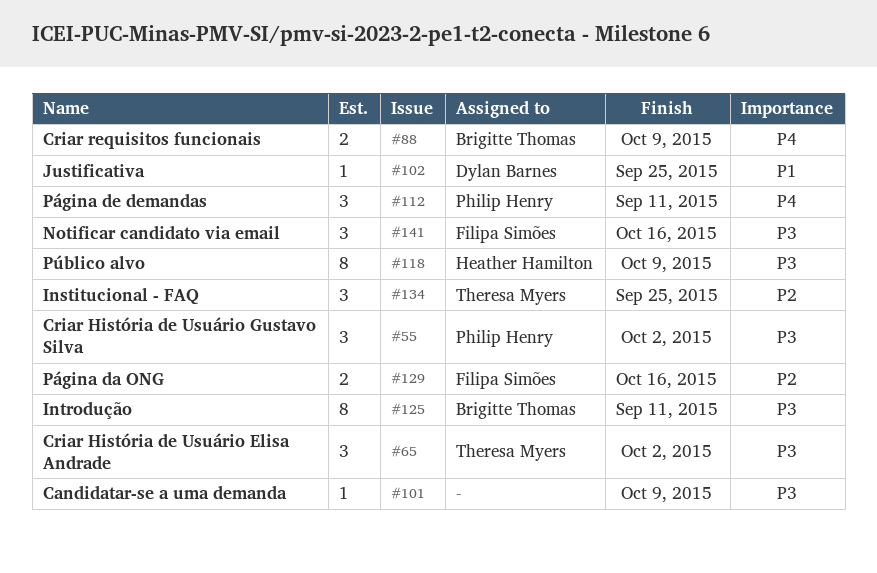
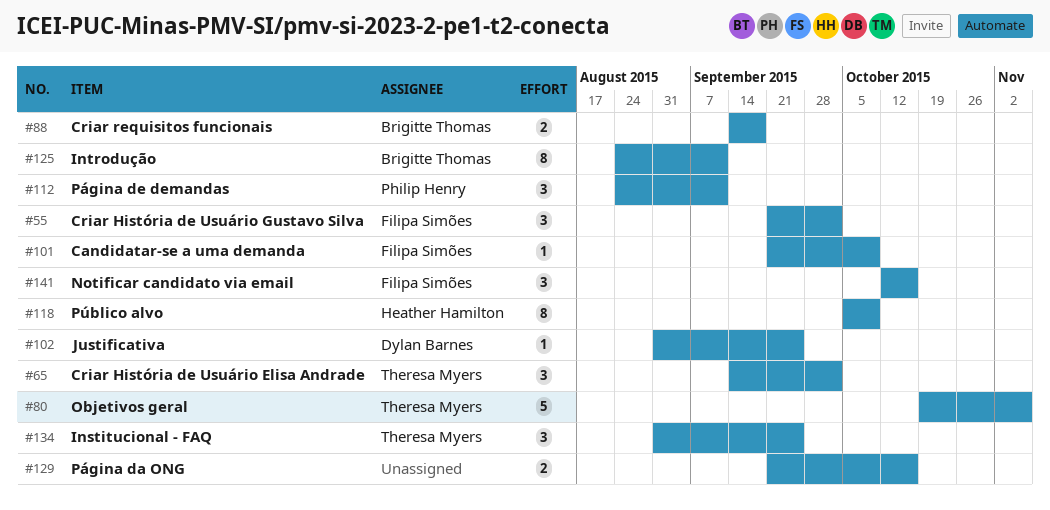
#55, owner: Philip Henry -> Filipa Simões
#80: none -> present
#88, due: Oct 9 -> Sep 18
#101, owner: none -> Filipa Simões
#129, owner: Filipa Simões -> none

